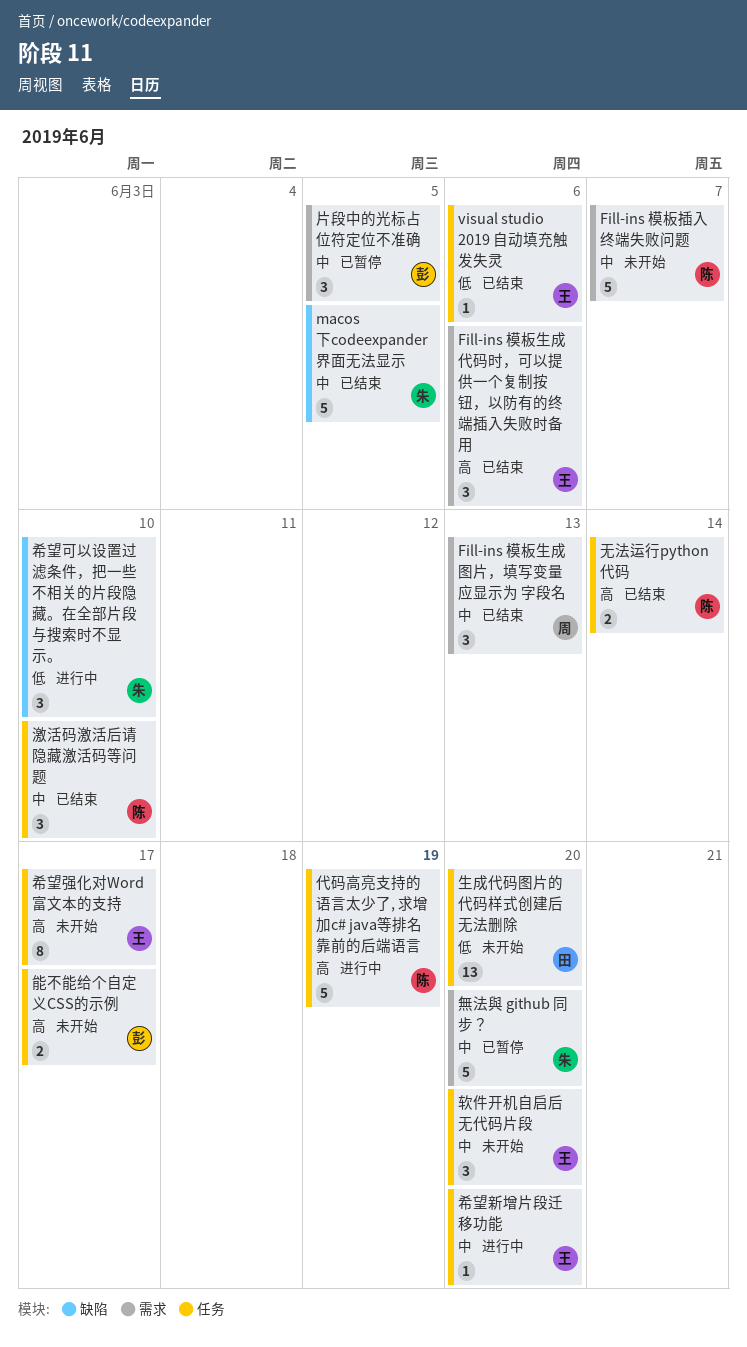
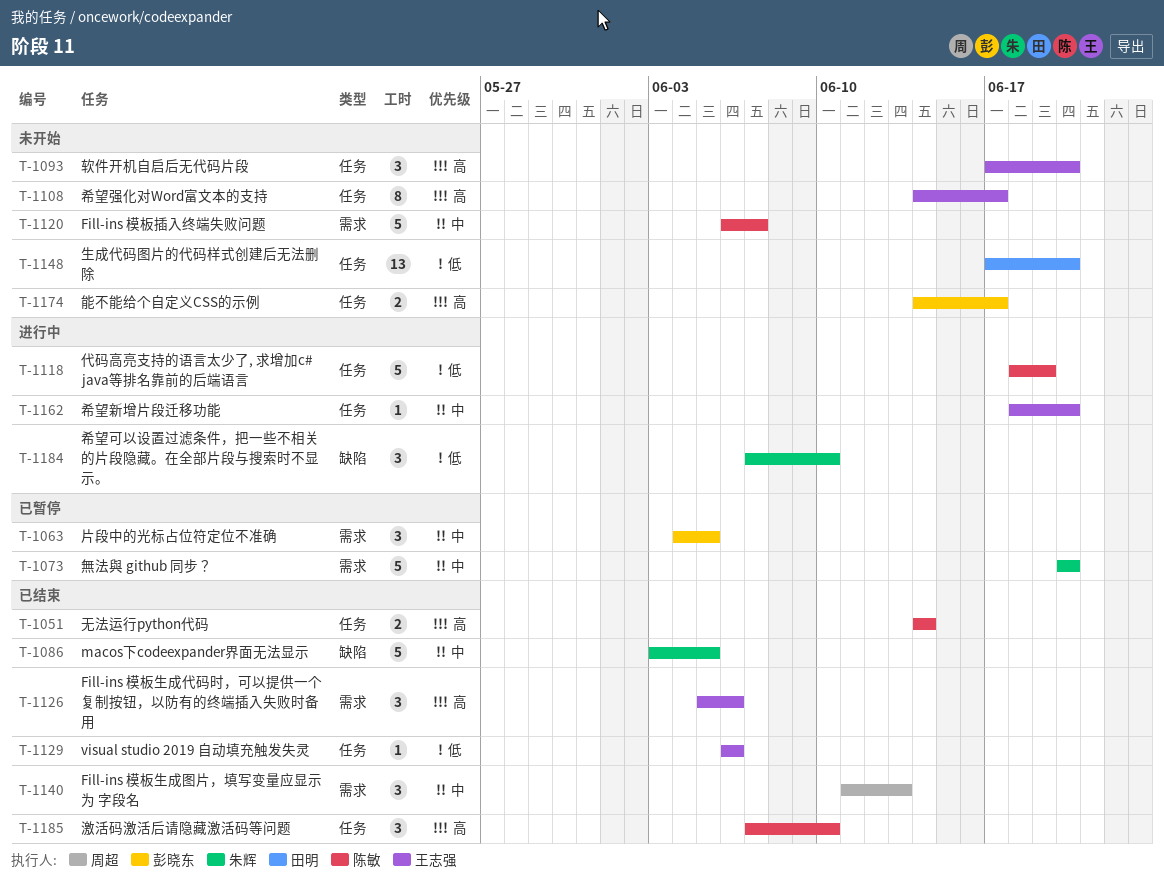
代码高亮支持的语言太少了, 求增加c# java等排名靠前的后端语言, priority: 高 -> 低
激活码激活后请隐藏激活码等问题, priority: 中 -> 高
软件开机自启后无代码片段, priority: 中 -> 高

